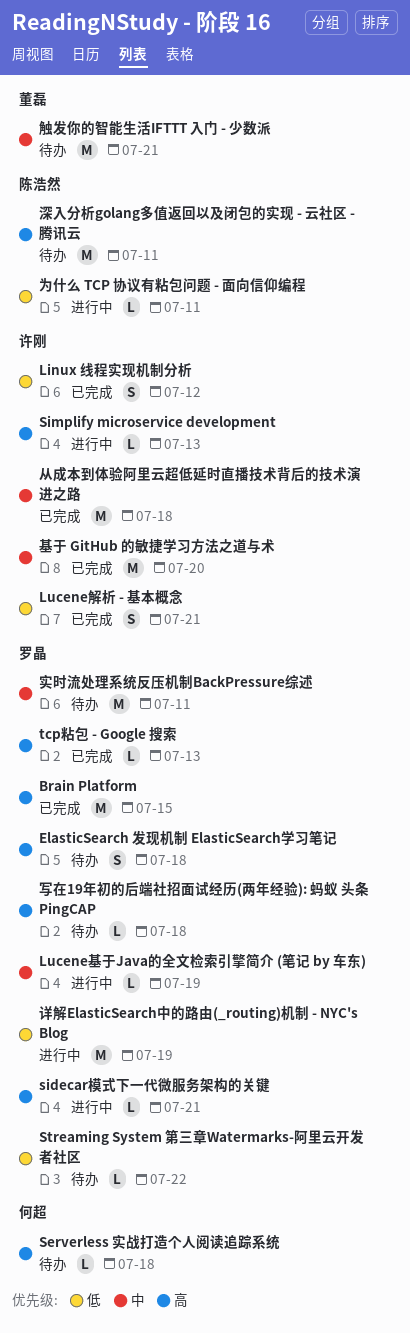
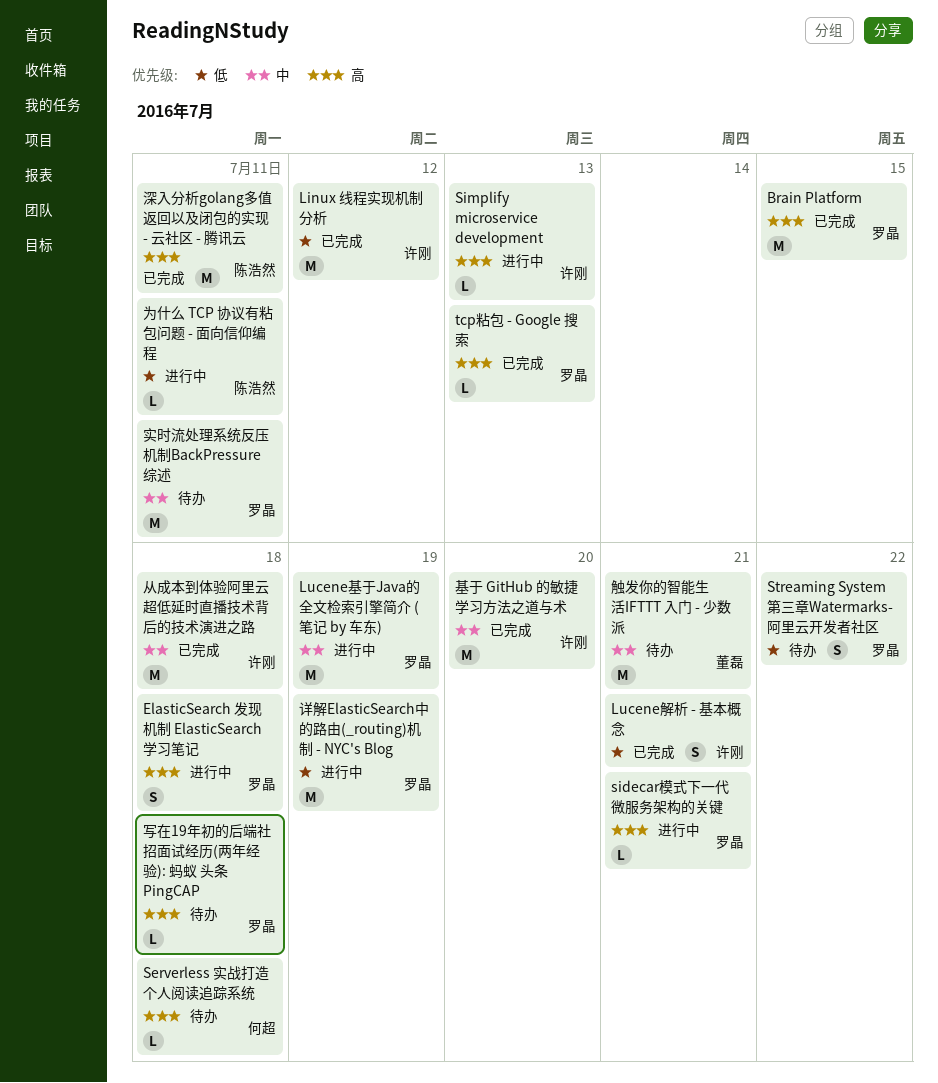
ElasticSearch 发现机制 ElasticSearch学习笔记, status: 待办 -> 进行中
Linux 线程实现机制分析, estimate: S -> M
Lucene基于Java的全文检索引擎简介 (笔记 by 车东), estimate: L -> M
Streaming System 第三章Watermarks-阿里云开发者社区, estimate: L -> S
深入分析golang多值返回以及闭包的实现 - 云社区 - 腾讯云, status: 待办 -> 已完成

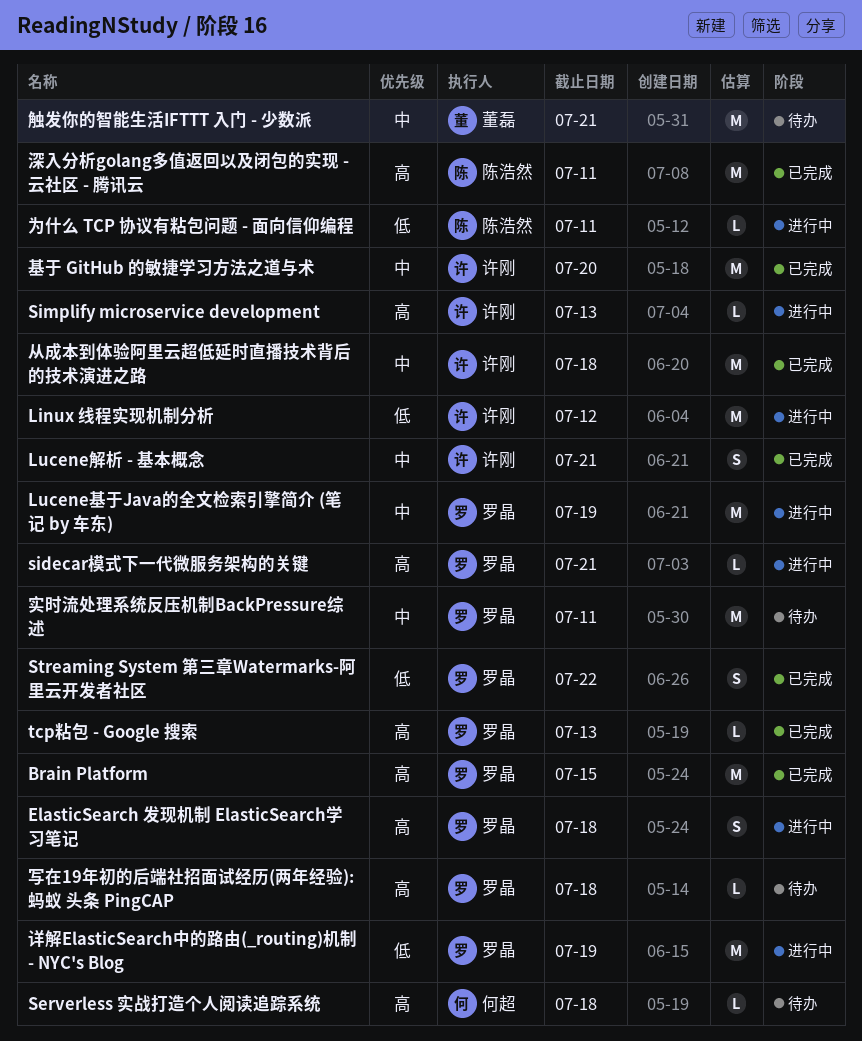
Linux 线程实现机制分析, status: 已完成 -> 进行中
Lucene解析 - 基本概念, priority: 低 -> 中
Streaming System 第三章Watermarks-阿里云开发者社区, status: 待办 -> 已完成

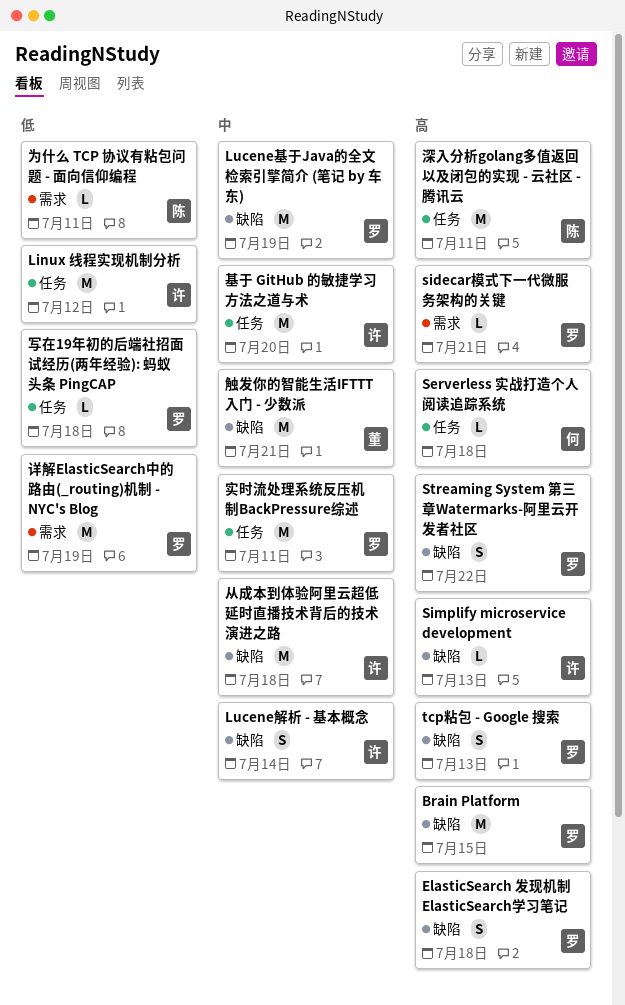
Lucene解析 - 基本概念, due: Jul 21 -> Jul 14
Streaming System 第三章Watermarks-阿里云开发者社区, priority: 低 -> 高
tcp粘包 - Google 搜索, estimate: L -> S
写在19年初的后端社招面试经历(两年经验): 蚂蚁 头条 PingCAP, priority: 高 -> 低

